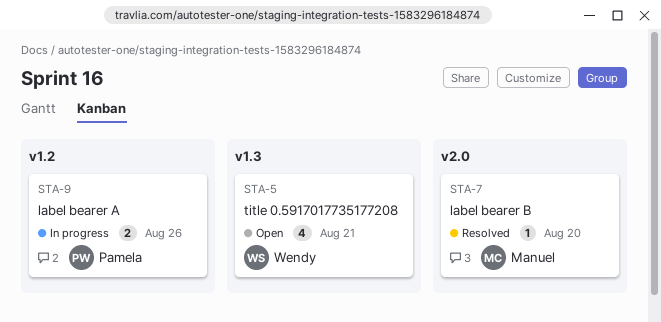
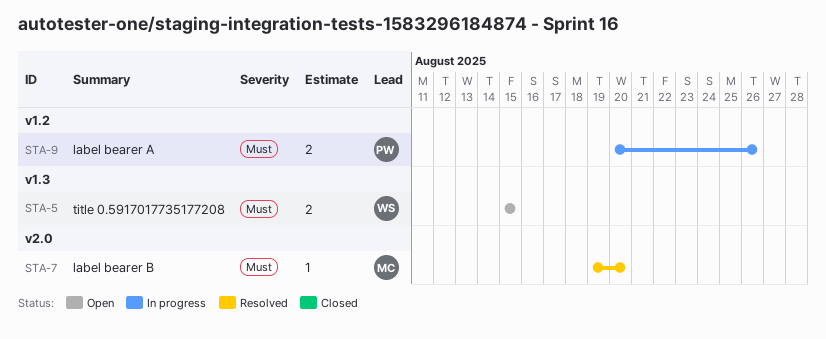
STA-5, estimate: 4 -> 2
STA-5, due: Aug 21 -> Aug 15

